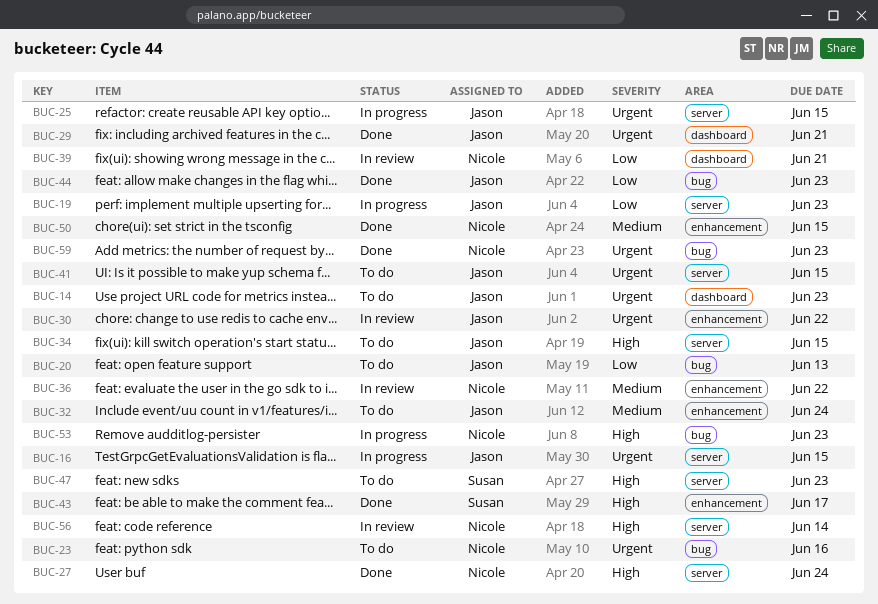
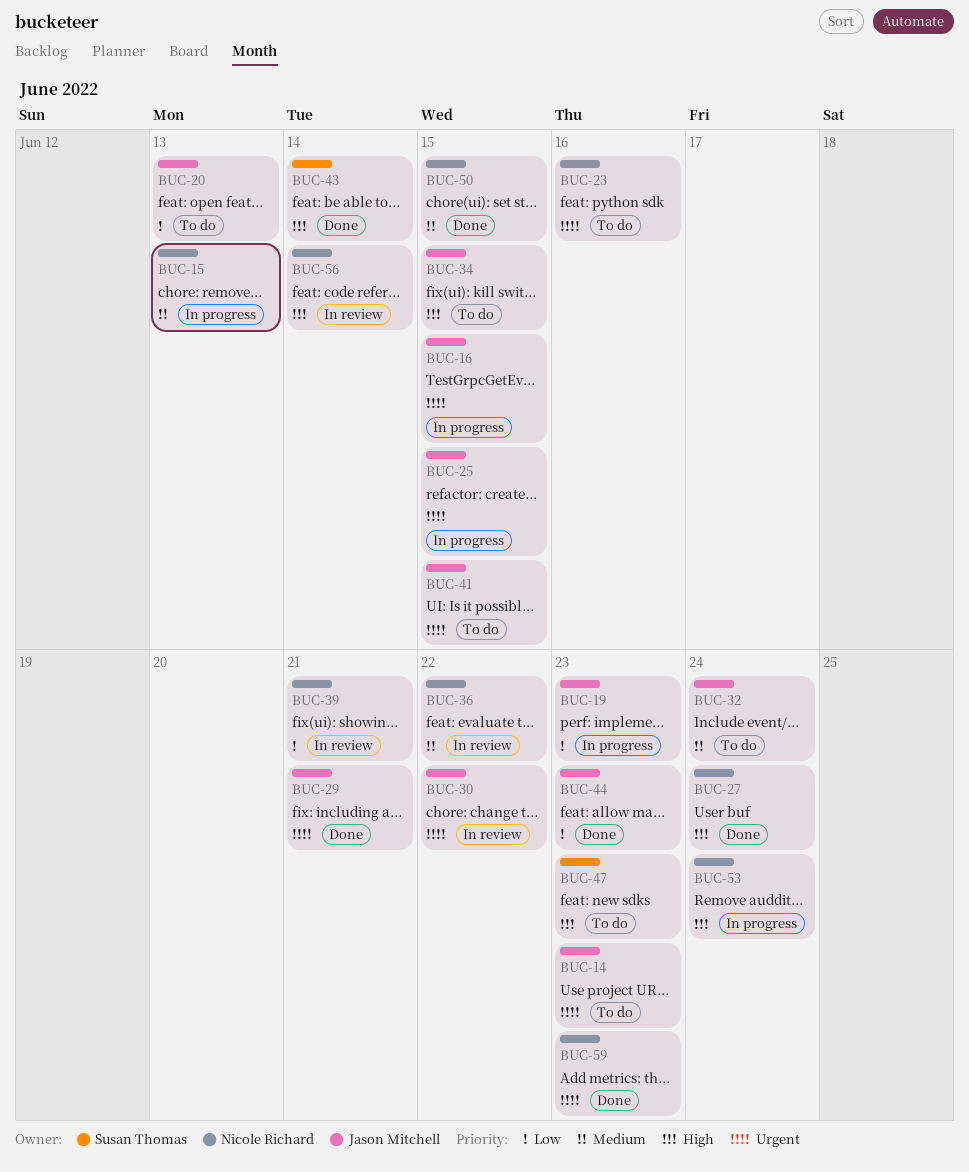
BUC-15: none -> present
BUC-43, due: Jun 17 -> Jun 14
BUC-53, due: Jun 23 -> Jun 24

